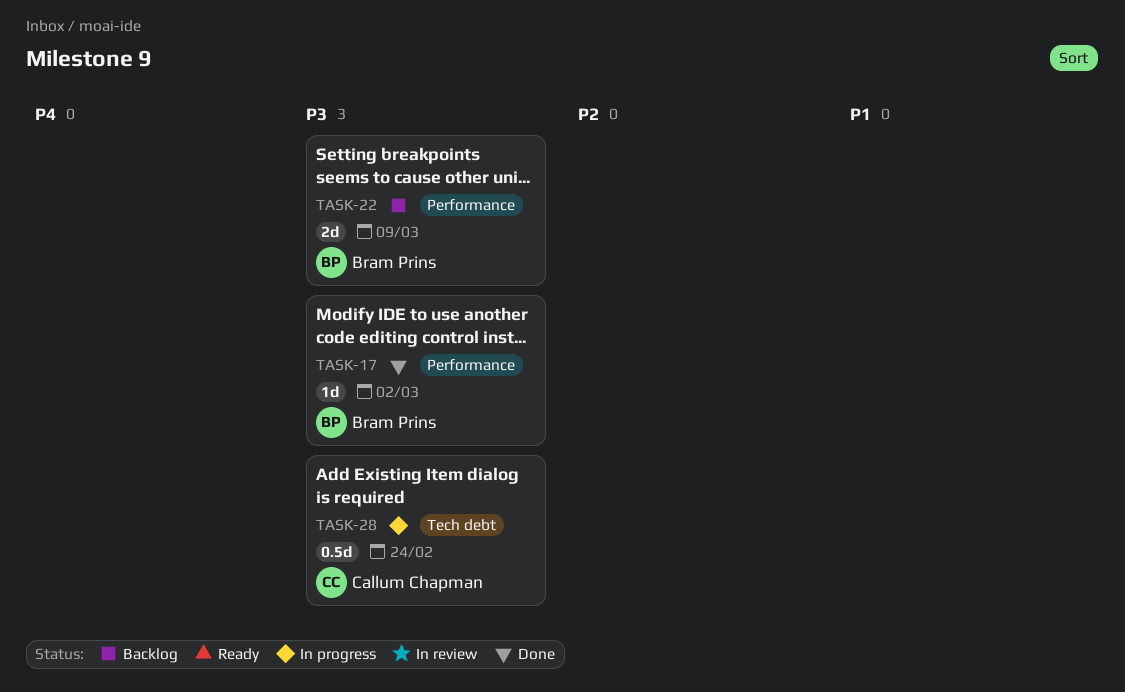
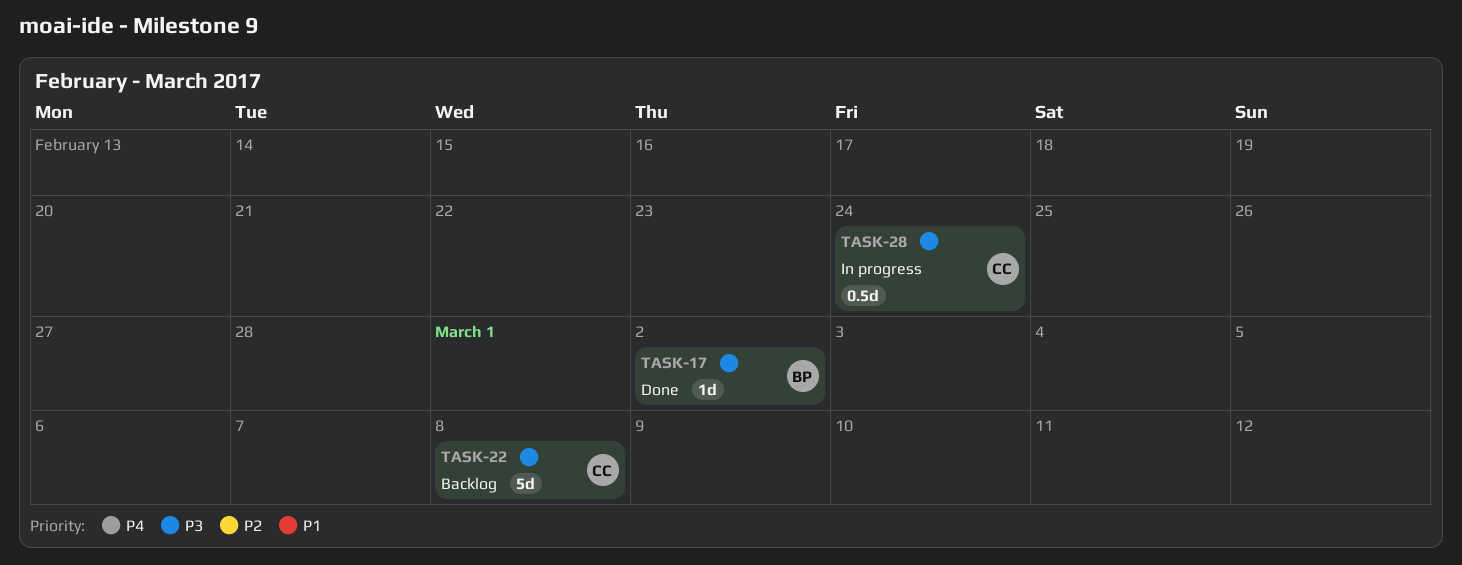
TASK-22, owner: Bram Prins -> Callum Chapman
TASK-22, estimate: 2d -> 5d
TASK-22, due: Mar 9 -> Mar 8

